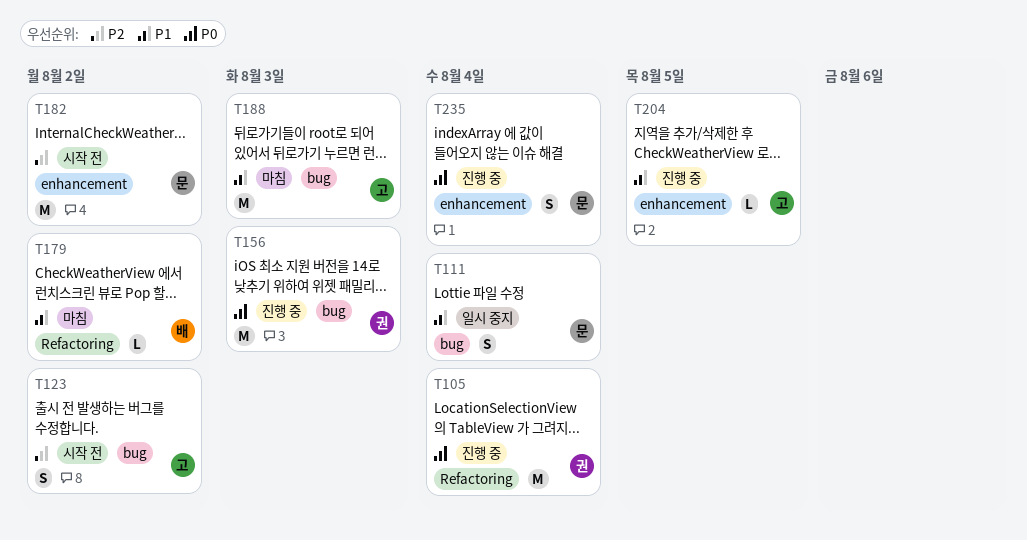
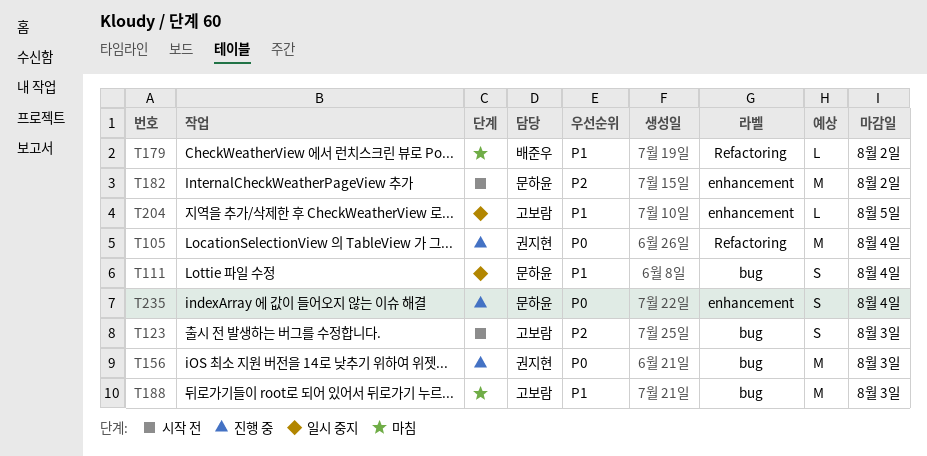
T123, due: Aug 2 -> Aug 3
T204, status: 진행 중 -> 일시 중지

